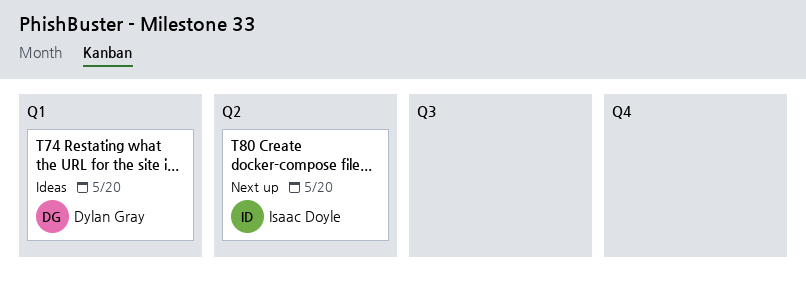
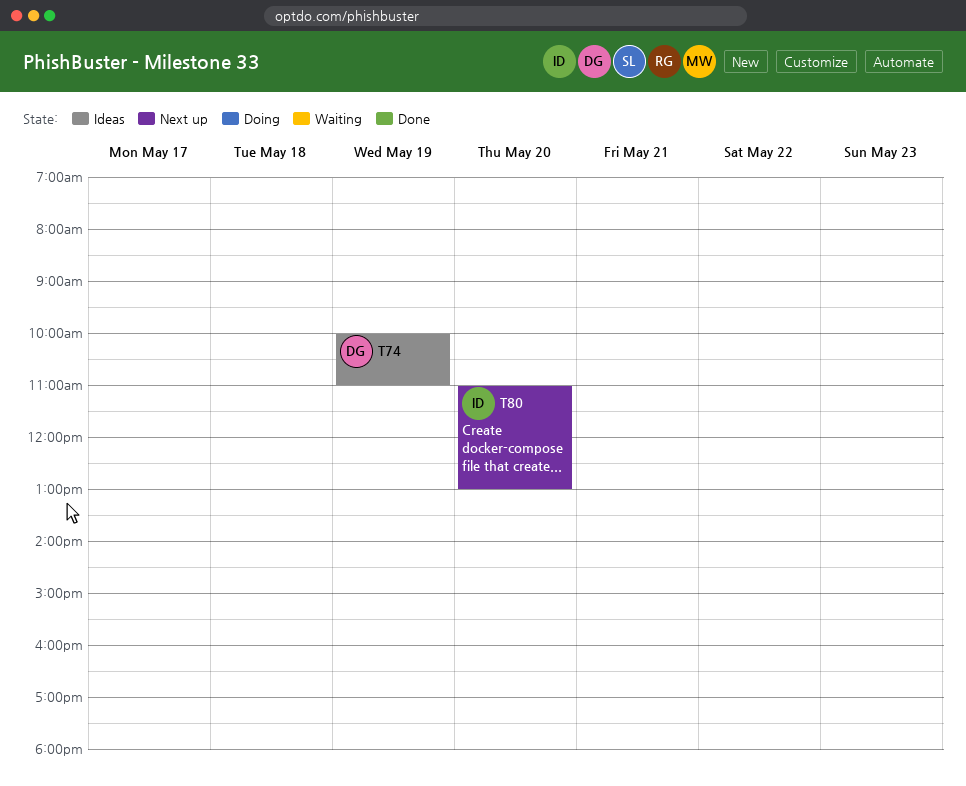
T74, day: May 20 -> May 19

